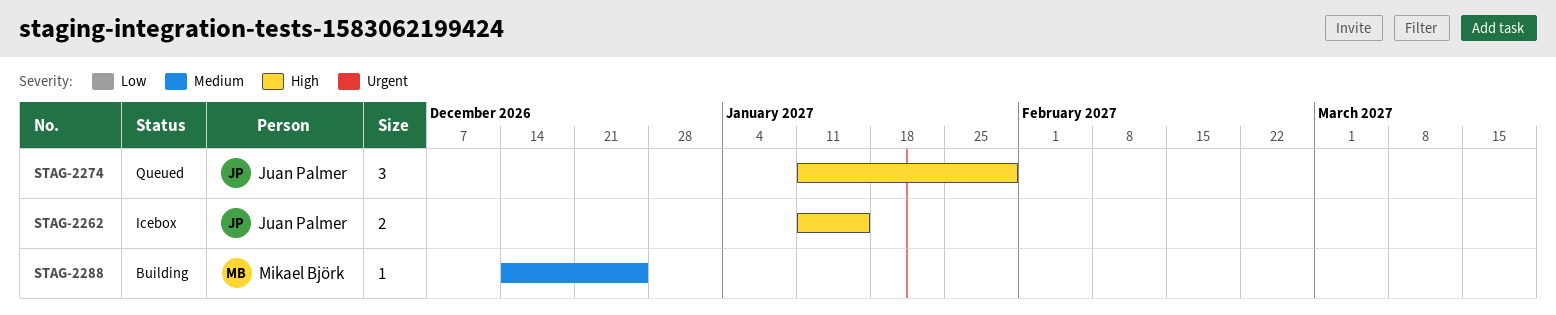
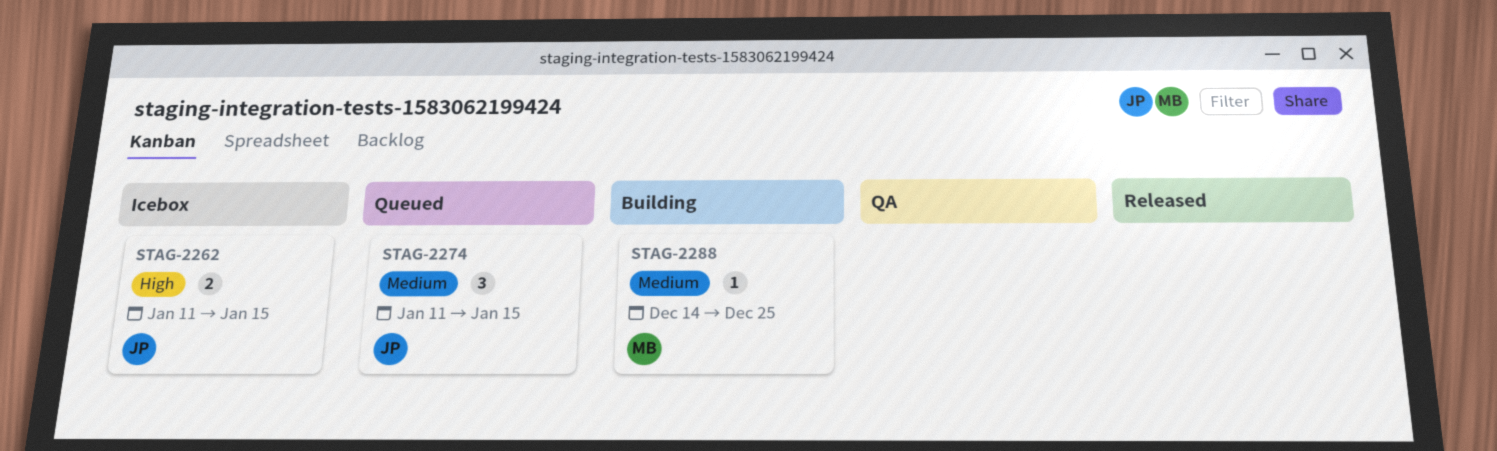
STAG-2274, priority: High -> Medium
STAG-2274, due: Jan 29 -> Jan 15

